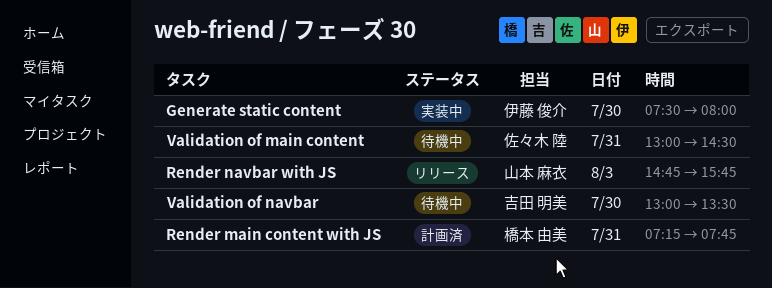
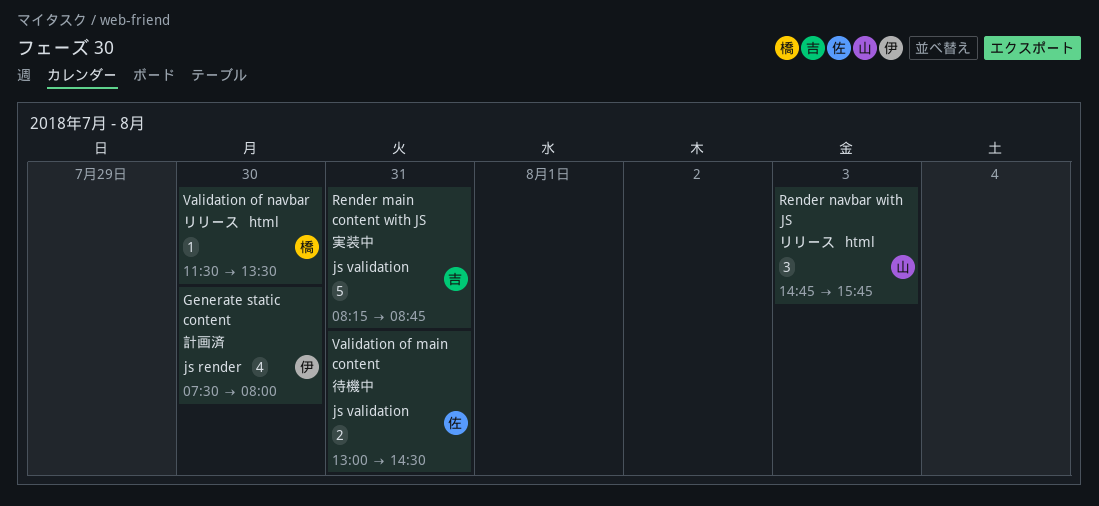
Generate static content, status: 実装中 -> 計画済
Render main content with JS, status: 計画済 -> 実装中
Render main content with JS, owner: 橋本 由美 -> 吉田 明美
Render main content with JS, begins: 07:15 -> 08:15
Render main content with JS, ends: 07:45 -> 08:45
Validation of navbar, status: 待機中 -> リリース
Validation of navbar, owner: 吉田 明美 -> 橋本 由美
Validation of navbar, begins: 13:00 -> 11:30

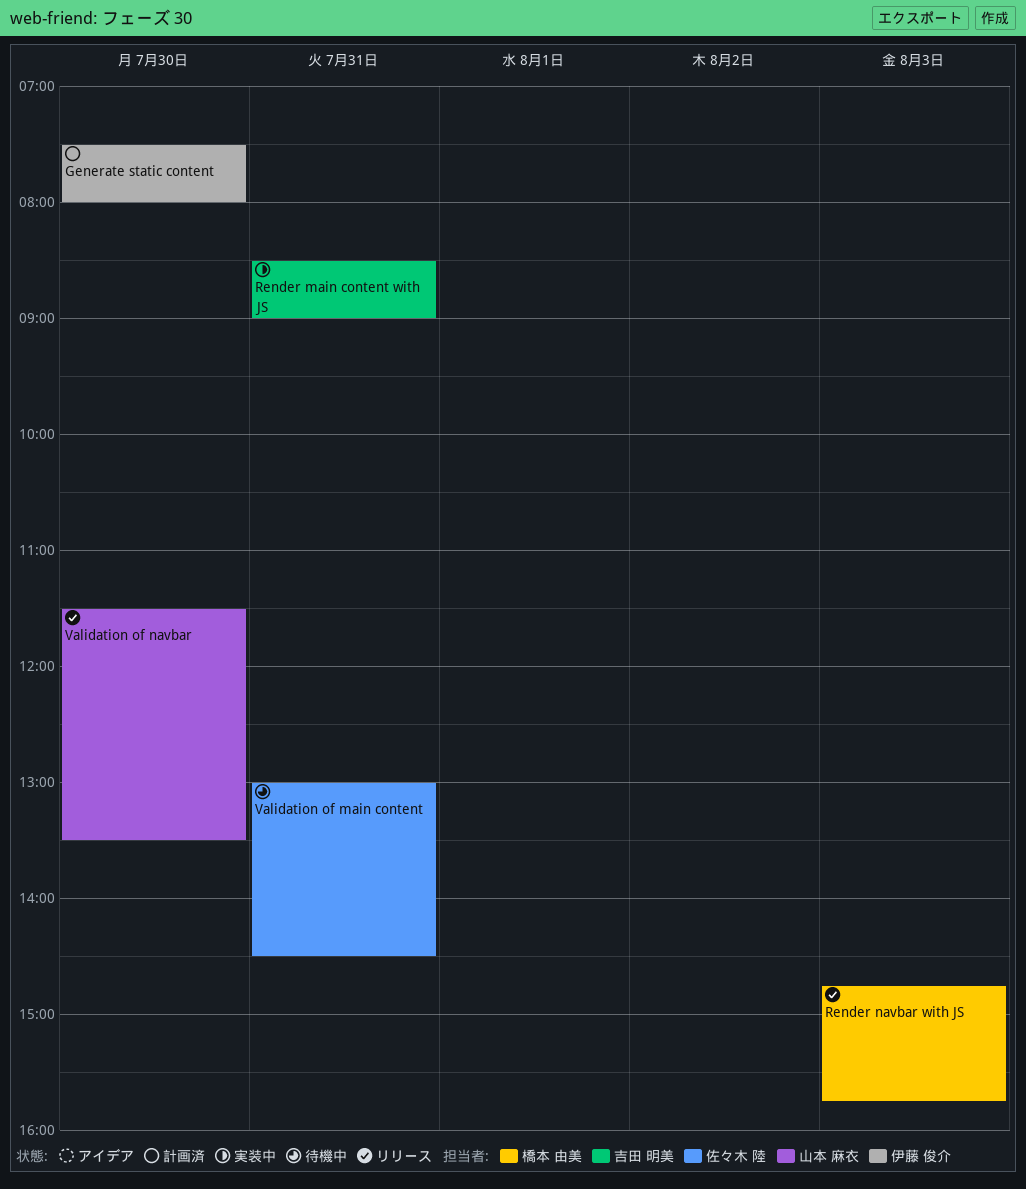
Render main content with JS, begins: 08:15 -> 08:30
Render main content with JS, ends: 08:45 -> 09:00
Render navbar with JS, owner: 山本 麻衣 -> 橋本 由美
Validation of navbar, owner: 橋本 由美 -> 山本 麻衣

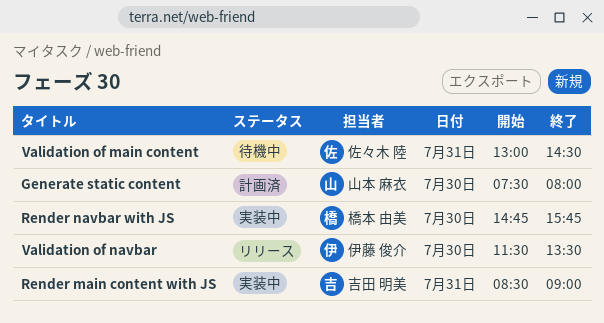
Generate static content, owner: 伊藤 俊介 -> 山本 麻衣
Render navbar with JS, status: リリース -> 実装中
Render navbar with JS, day: Aug 3 -> Jul 30
Validation of navbar, owner: 山本 麻衣 -> 伊藤 俊介

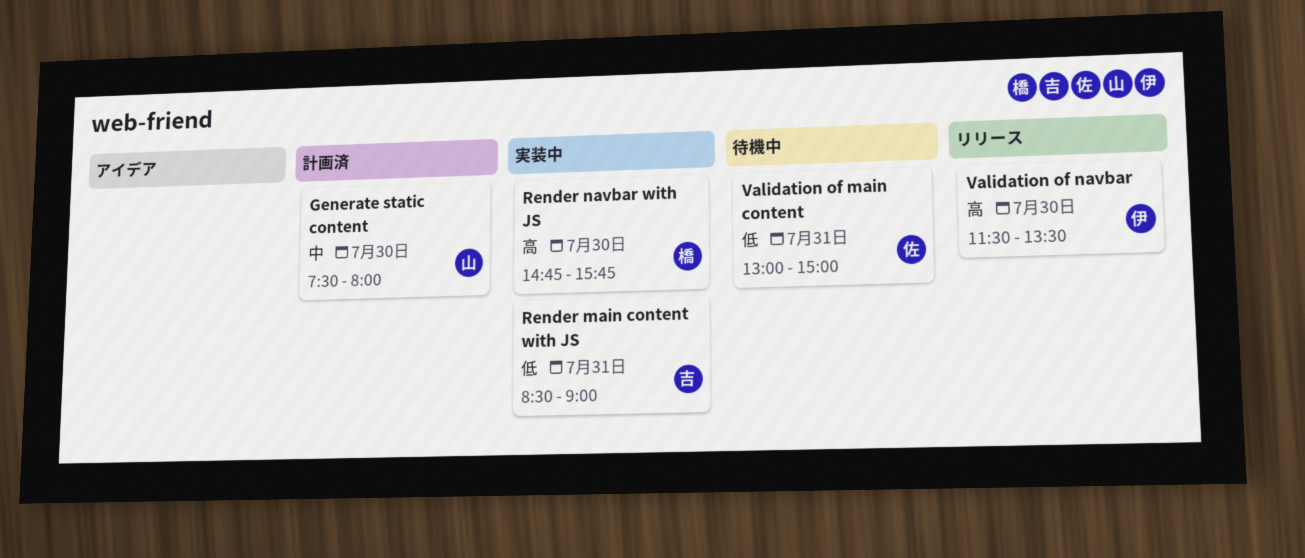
Validation of main content, ends: 14:30 -> 15:00

